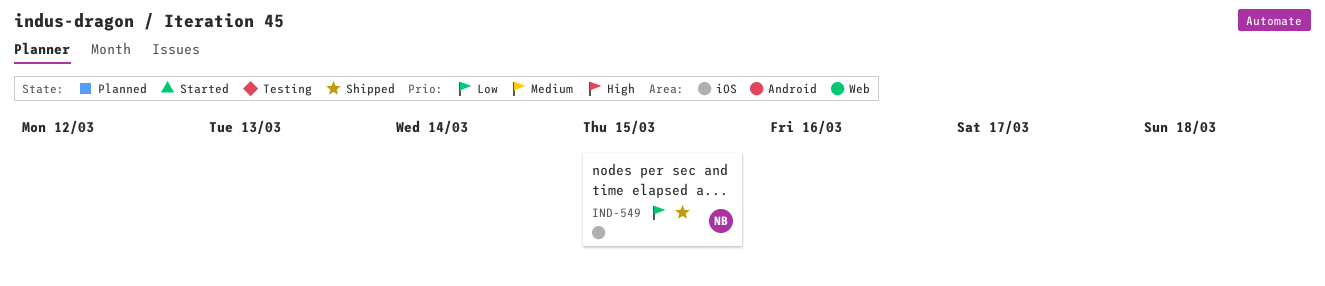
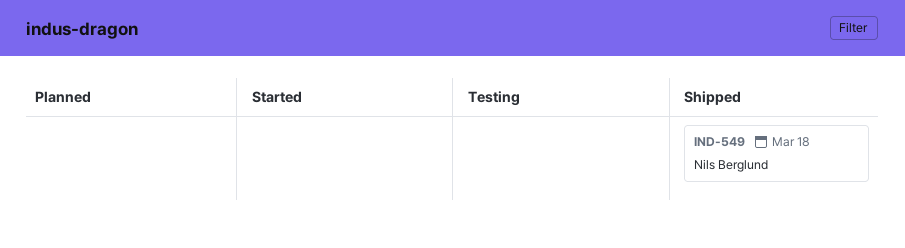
IND-549, due: Mar 15 -> Mar 18

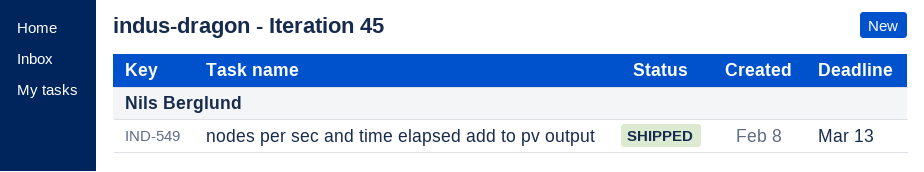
IND-549, due: Mar 18 -> Mar 13

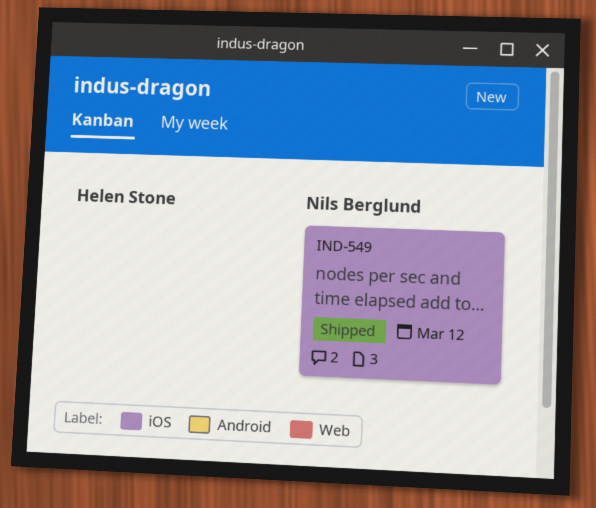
IND-549, due: Mar 13 -> Mar 12

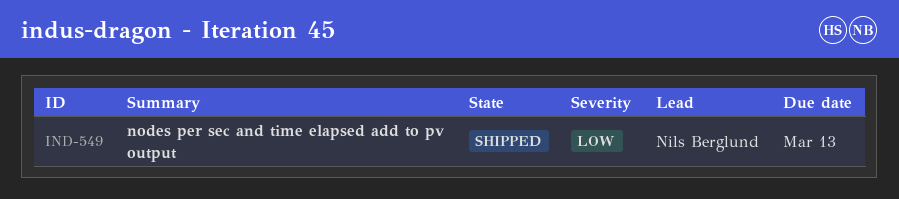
IND-549, due: Mar 12 -> Mar 13

